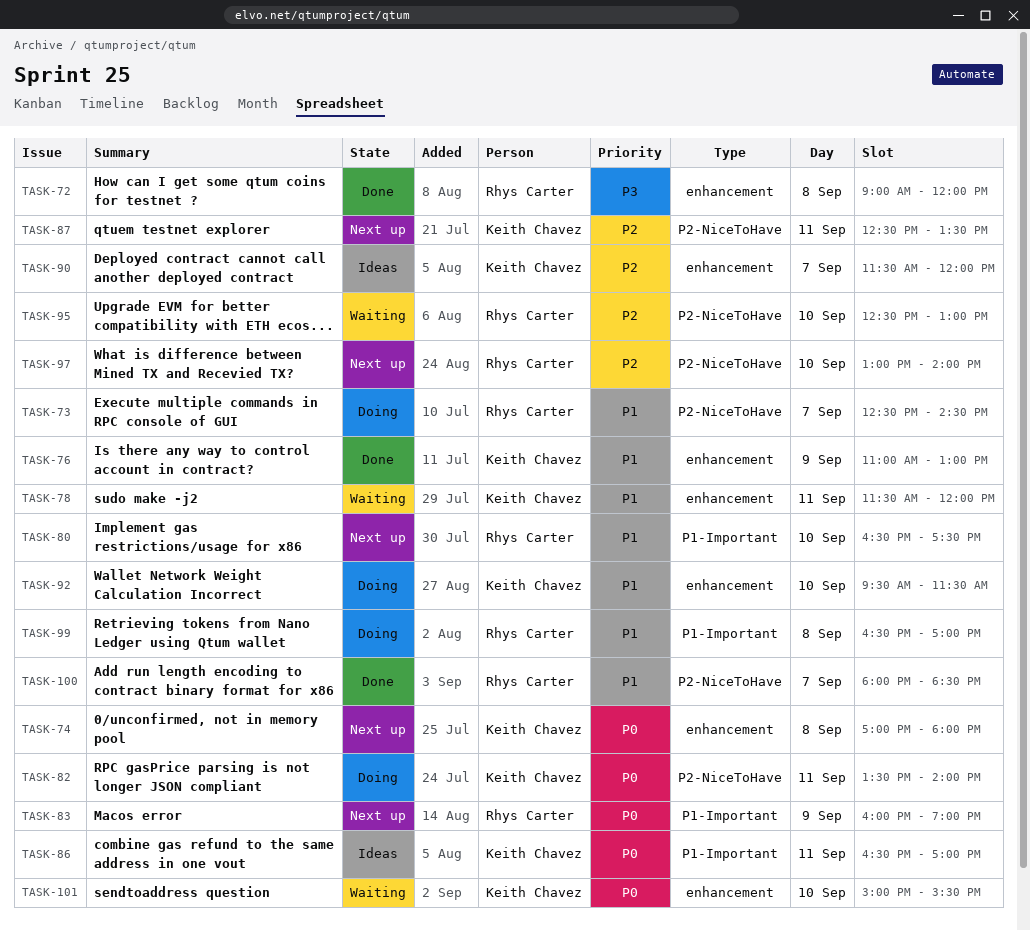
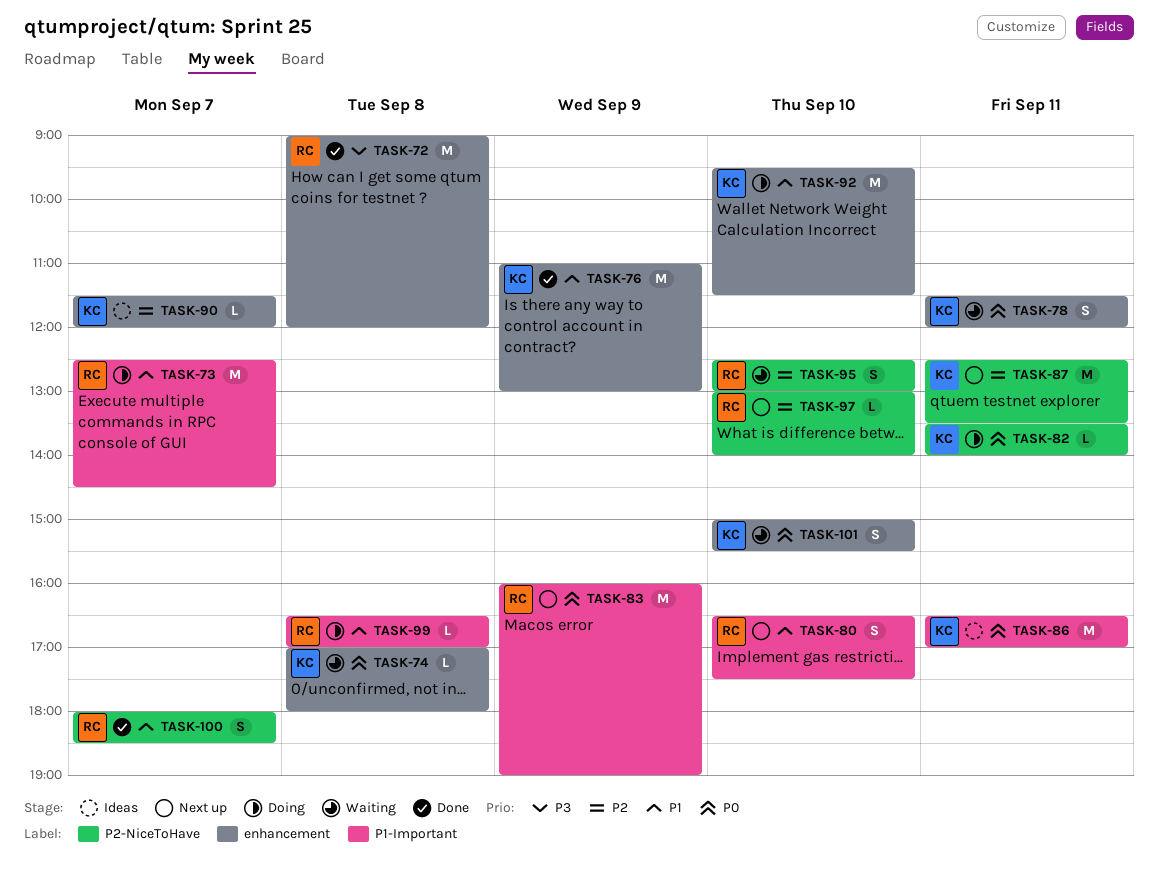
TASK-73, label: P2-NiceToHave -> P1-Important
TASK-74, status: Next up -> Waiting
TASK-78, priority: P1 -> P0

